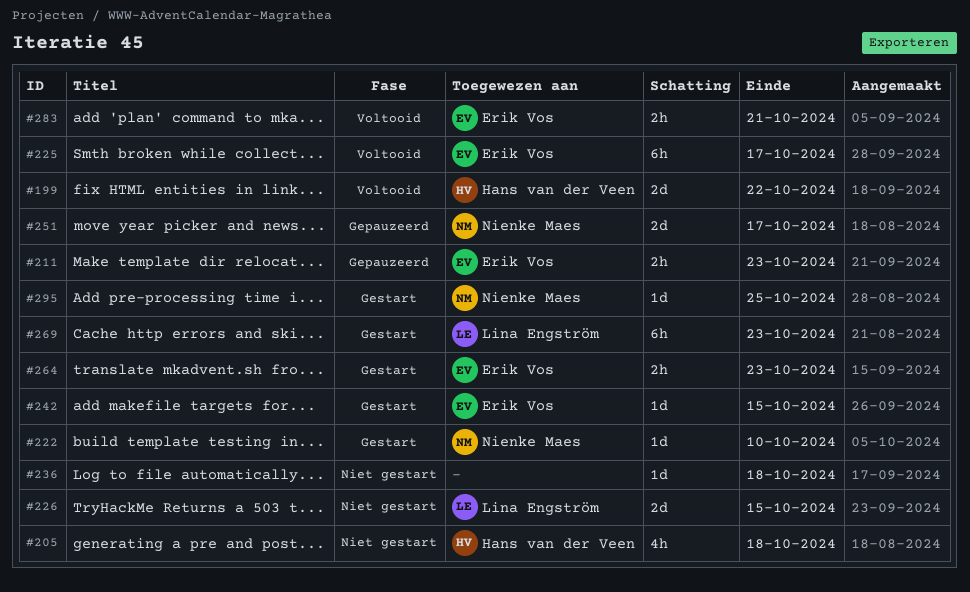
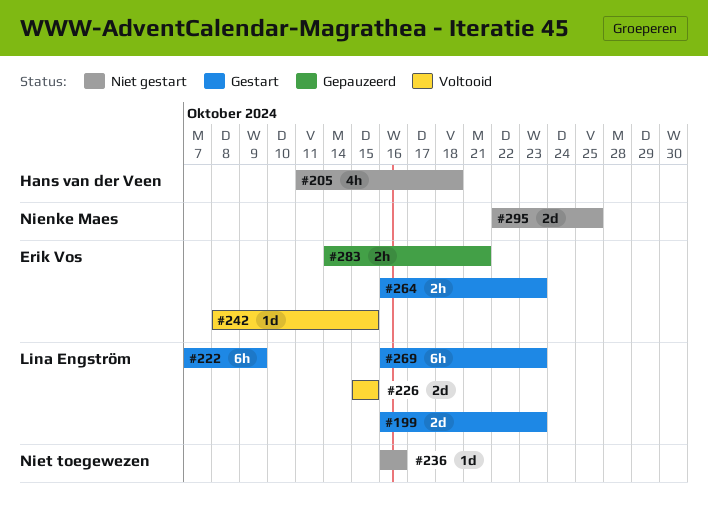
#199, status: Voltooid -> Gestart
#199, owner: Hans van der Veen -> Lina Engström
#199, due: Oct 22 -> Oct 23
#211: present -> none
#222, owner: Nienke Maes -> Lina Engström
#222, estimate: 1d -> 6h
#222, due: Oct 10 -> Oct 9
#225: present -> none
#226, status: Niet gestart -> Voltooid
#236, due: Oct 18 -> Oct 16
#242, status: Gestart -> Voltooid
#251: present -> none
#283, status: Voltooid -> Gepauzeerd
#295, status: Gestart -> Niet gestart
#295, estimate: 1d -> 2d

